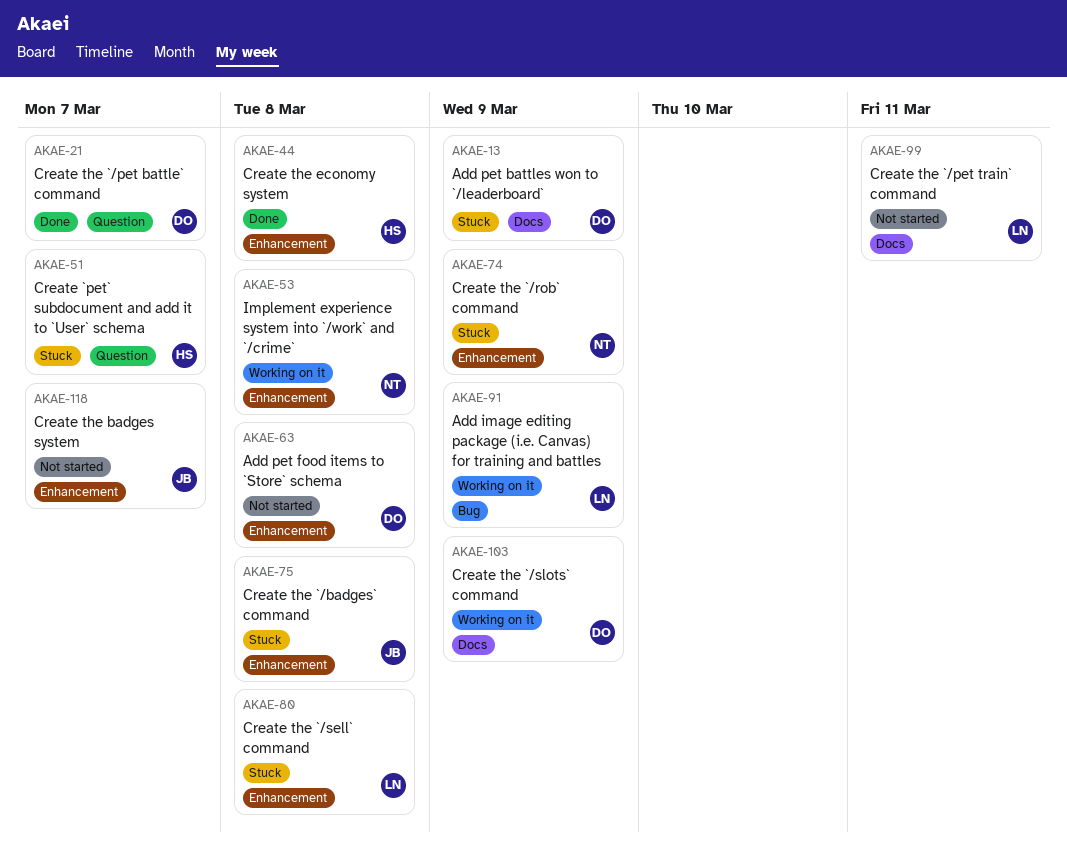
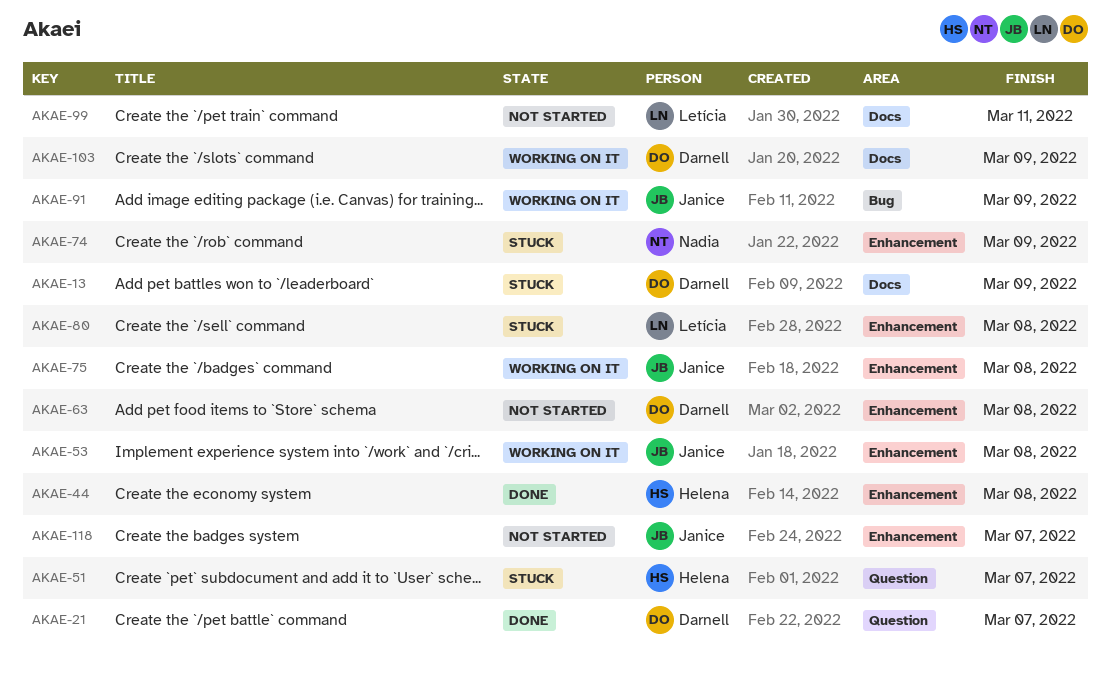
AKAE-53, owner: Nadia -> Janice
AKAE-75, status: Stuck -> Working on it
AKAE-91, owner: Letícia -> Janice

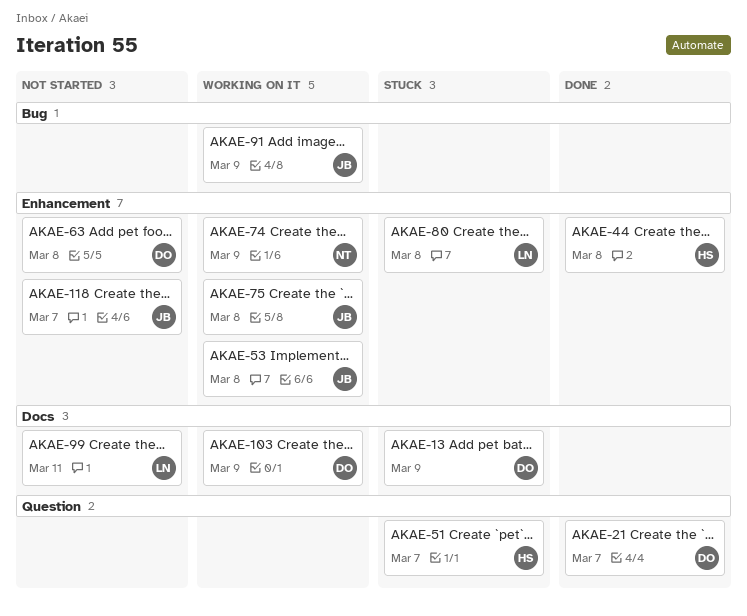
AKAE-74, status: Stuck -> Working on it

